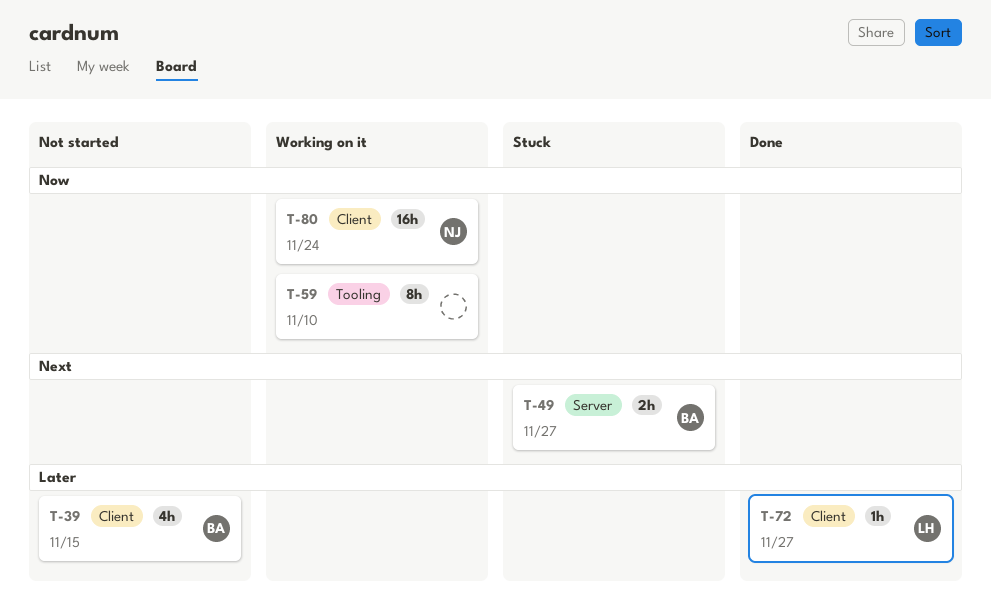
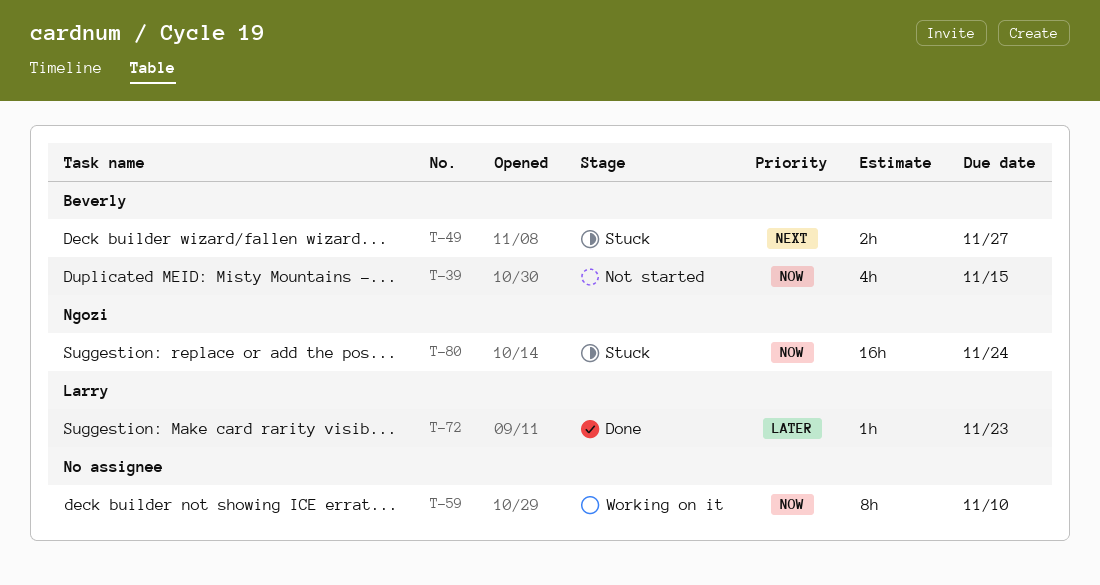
T-39, priority: Later -> Now
T-72, due: Nov 27 -> Nov 23
T-80, status: Working on it -> Stuck

